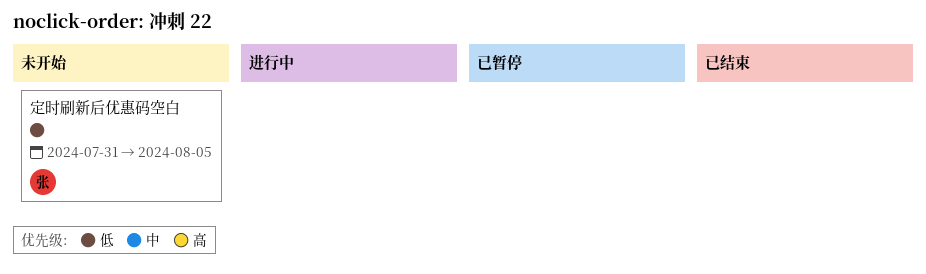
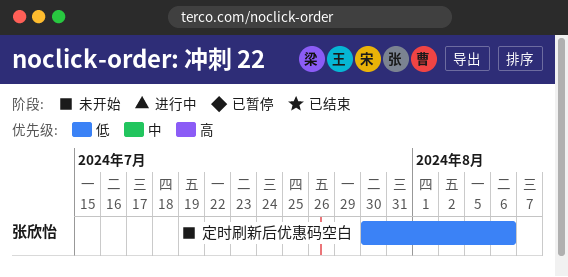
定时刷新后优惠码空白, start: Jul 31 -> Jul 30
定时刷新后优惠码空白, due: Aug 5 -> Aug 6

